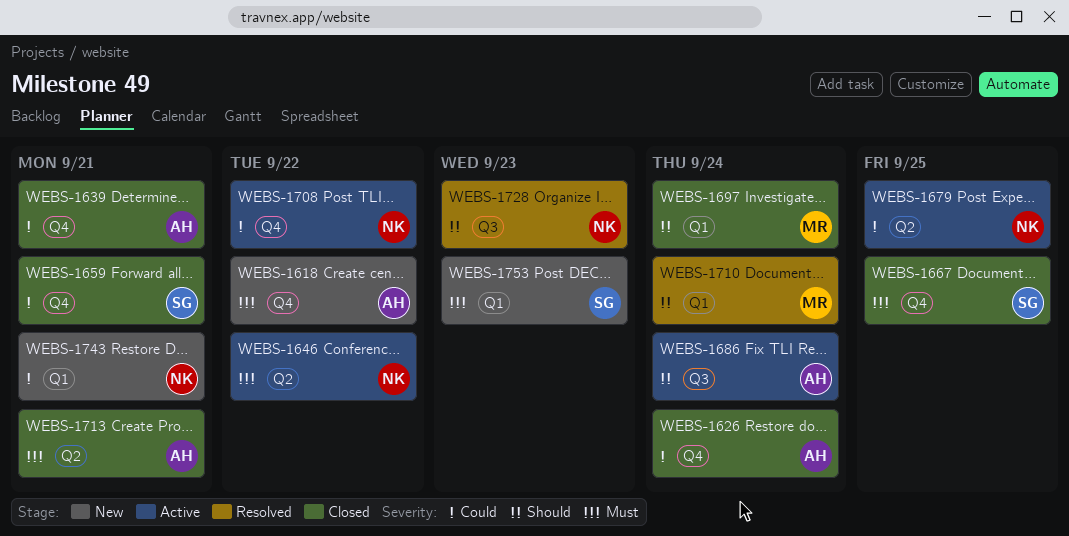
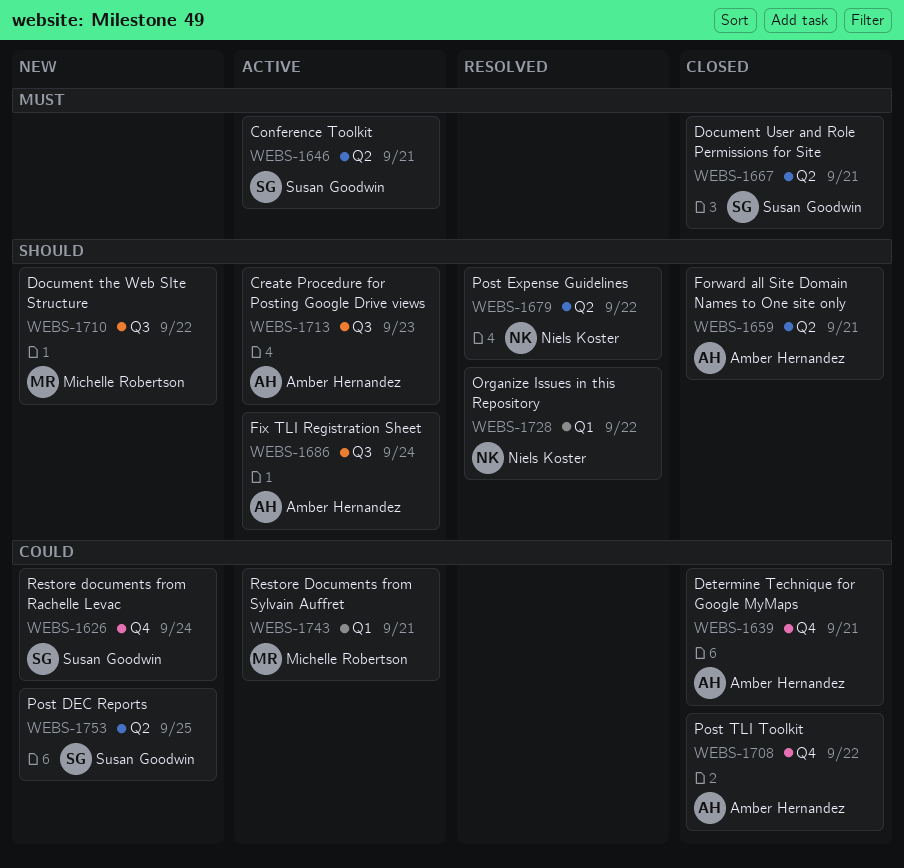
WEBS-1618: present -> none
WEBS-1626, status: Closed -> New
WEBS-1626, owner: Amber Hernandez -> Susan Goodwin
WEBS-1646, owner: Niels Koster -> Susan Goodwin
WEBS-1646, due: Sep 22 -> Sep 21
WEBS-1659, owner: Susan Goodwin -> Amber Hernandez
WEBS-1659, priority: Could -> Should
WEBS-1659, label: Q4 -> Q2
WEBS-1667, label: Q4 -> Q2
WEBS-1667, due: Sep 25 -> Sep 21
WEBS-1679, status: Active -> Resolved
WEBS-1679, priority: Could -> Should
WEBS-1679, due: Sep 25 -> Sep 22
WEBS-1697: present -> none
WEBS-1708, status: Active -> Closed
WEBS-1708, owner: Niels Koster -> Amber Hernandez
WEBS-1710, status: Resolved -> New
WEBS-1710, label: Q1 -> Q3
WEBS-1710, due: Sep 24 -> Sep 22
WEBS-1713, status: Closed -> Active
WEBS-1713, priority: Must -> Should
WEBS-1713, label: Q2 -> Q3
WEBS-1713, due: Sep 21 -> Sep 23
WEBS-1728, label: Q3 -> Q1
WEBS-1728, due: Sep 23 -> Sep 22
WEBS-1743, status: New -> Active
WEBS-1743, owner: Niels Koster -> Michelle Robertson
WEBS-1753, priority: Must -> Could
WEBS-1753, label: Q1 -> Q2
WEBS-1753, due: Sep 23 -> Sep 25

